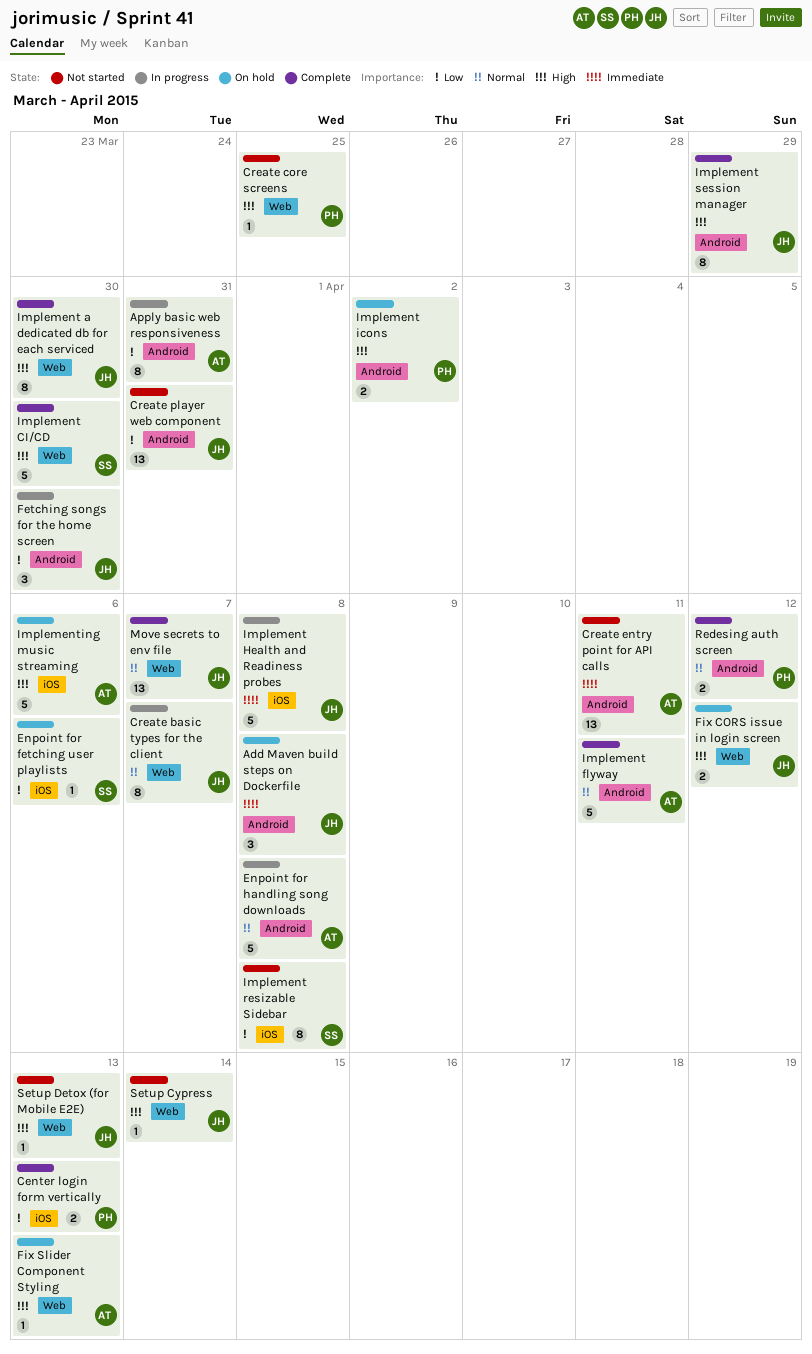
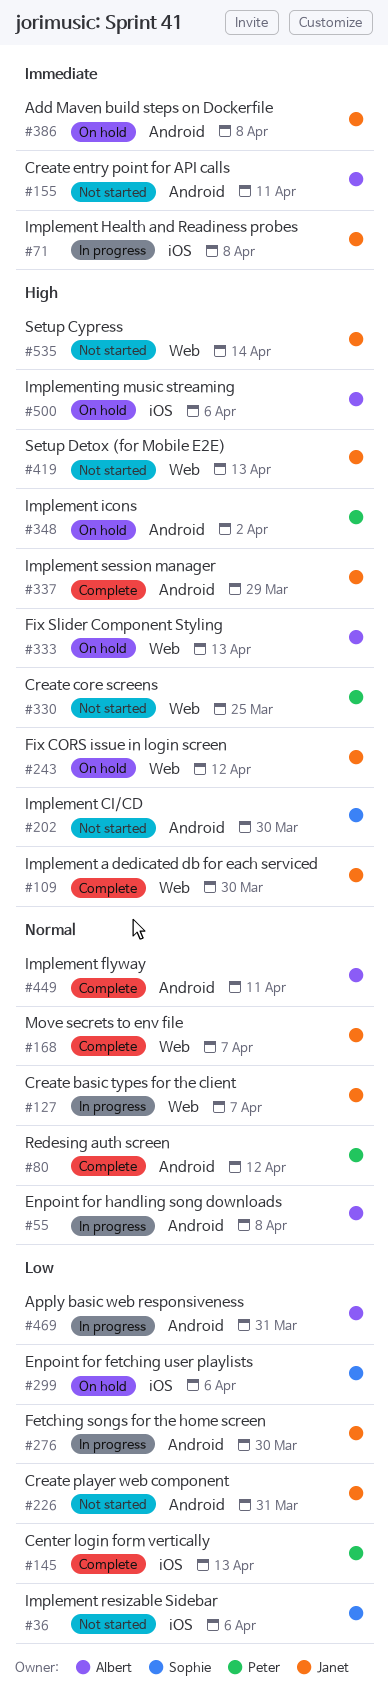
Implement CI/CD, status: Complete -> Not started
Implement CI/CD, label: Web -> Android
Implement resizable Sidebar, due: Apr 8 -> Apr 6

